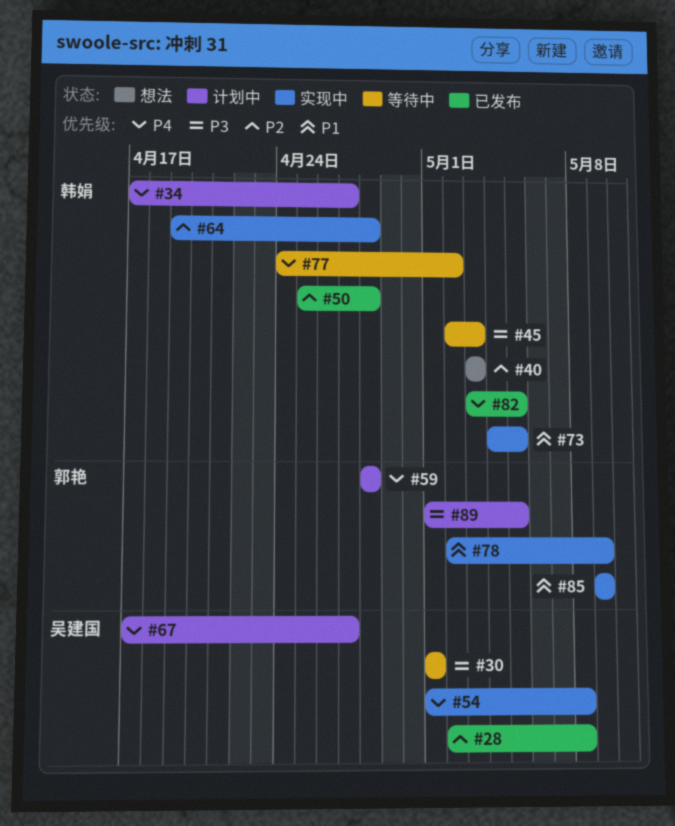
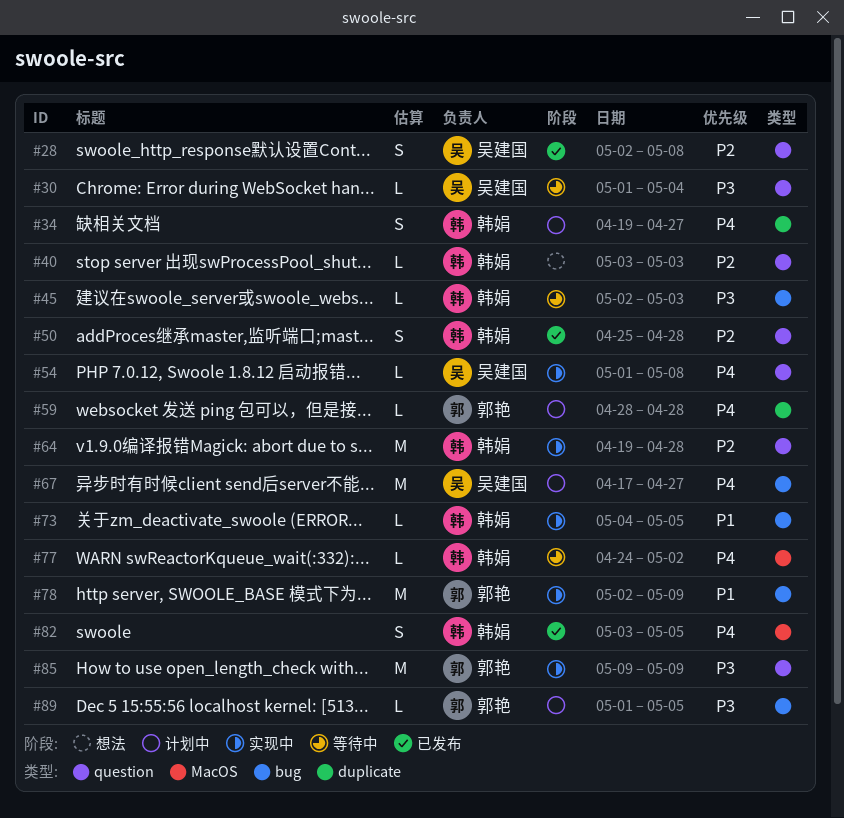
#30, due: May 1 -> May 4
#34, start: Apr 17 -> Apr 19
#85, priority: P1 -> P3

